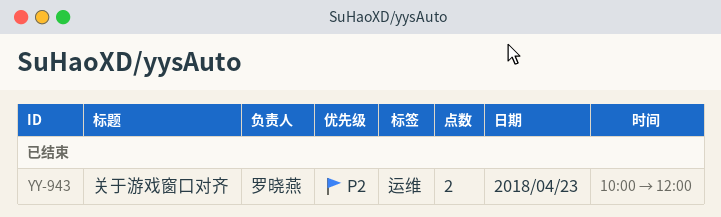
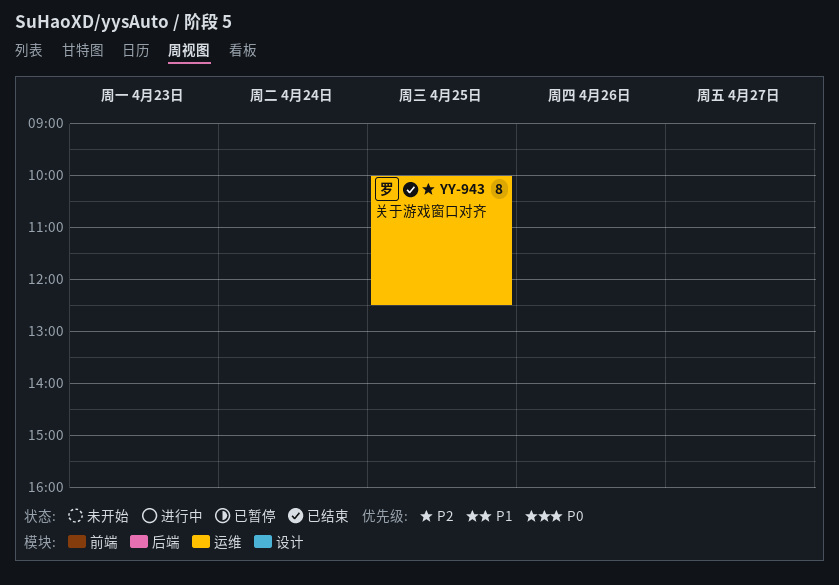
YY-943, estimate: 2 -> 8
YY-943, day: Apr 23 -> Apr 25
YY-943, ends: 12:00 -> 12:30

